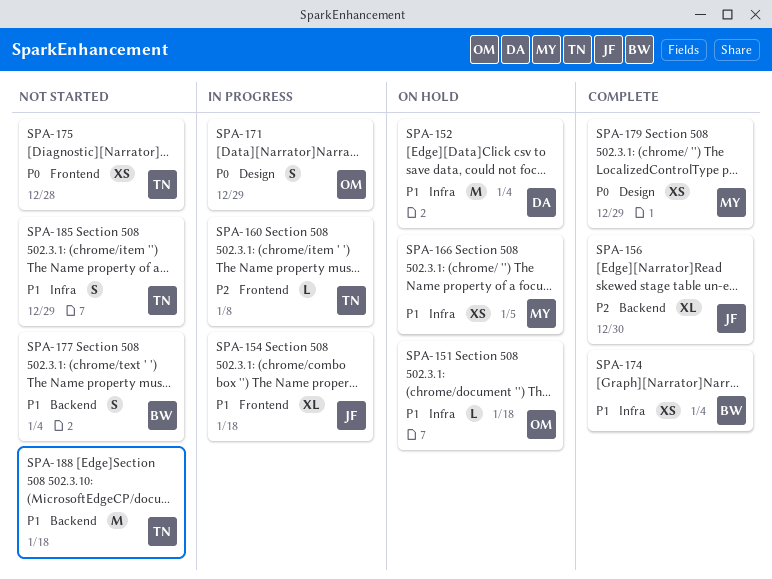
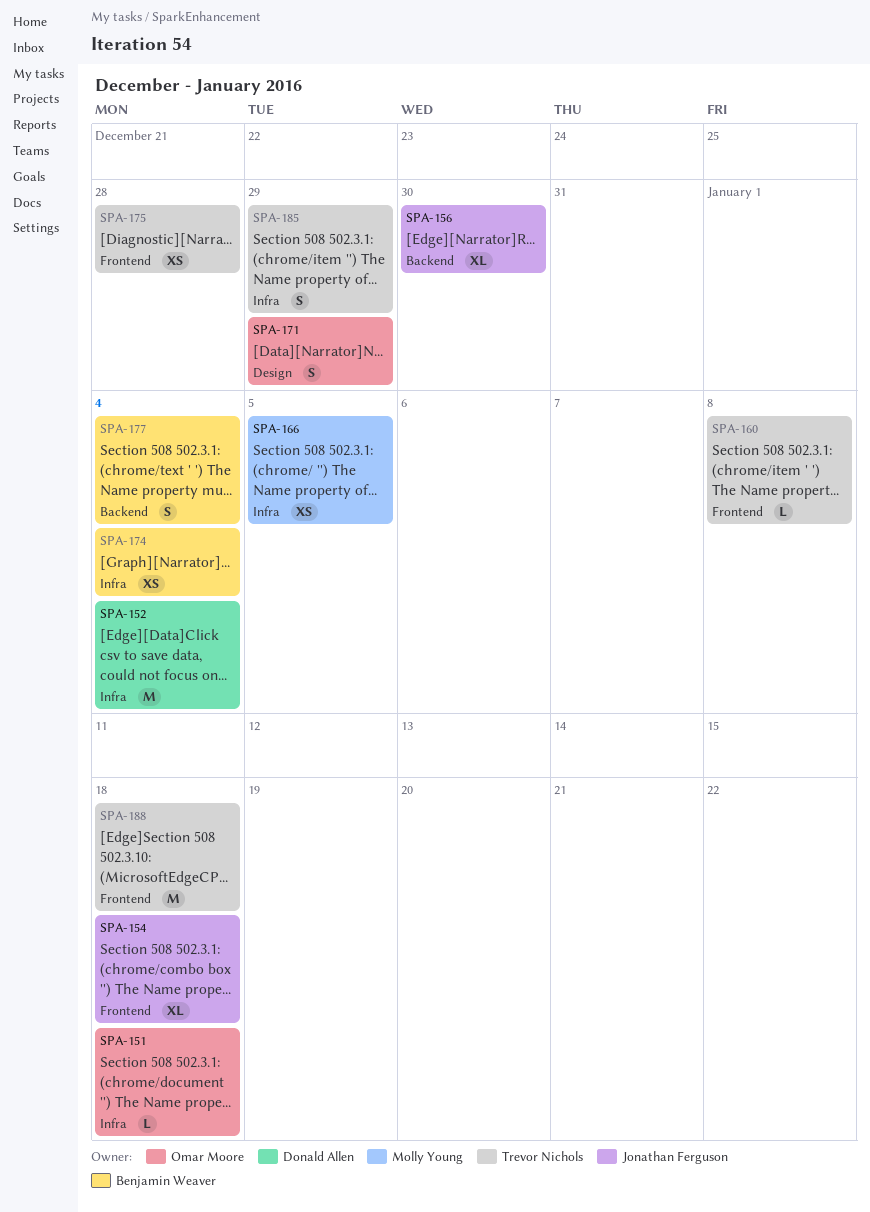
SPA-179: present -> none
SPA-188, label: Backend -> Frontend

